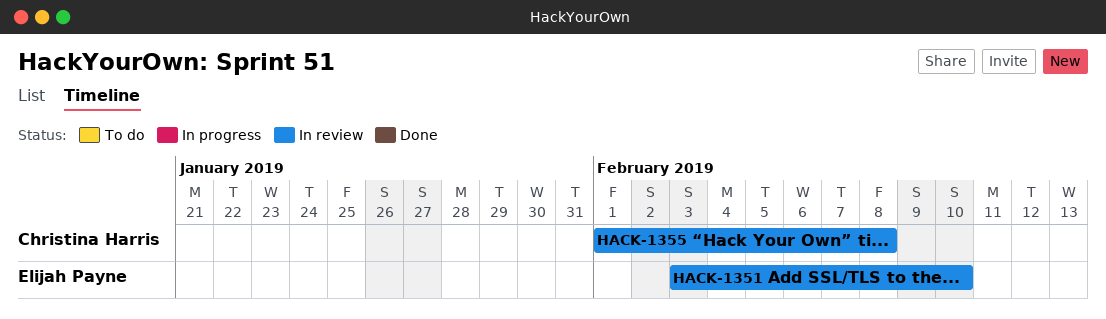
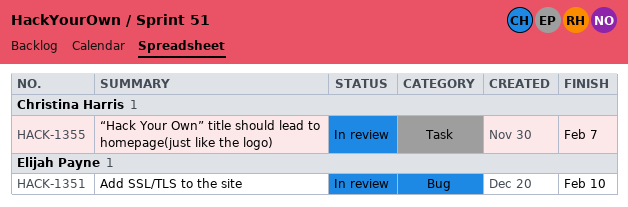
HACK-1355, due: Feb 8 -> Feb 7

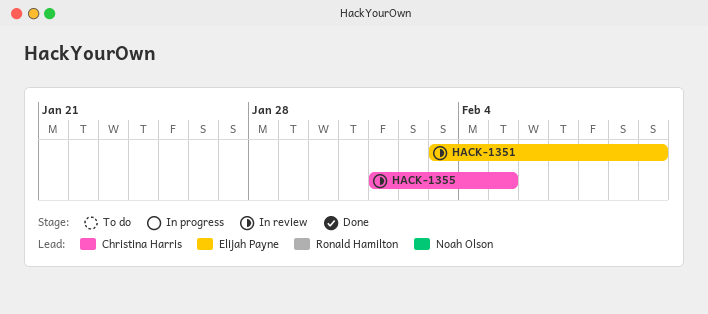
HACK-1355, due: Feb 7 -> Feb 5

